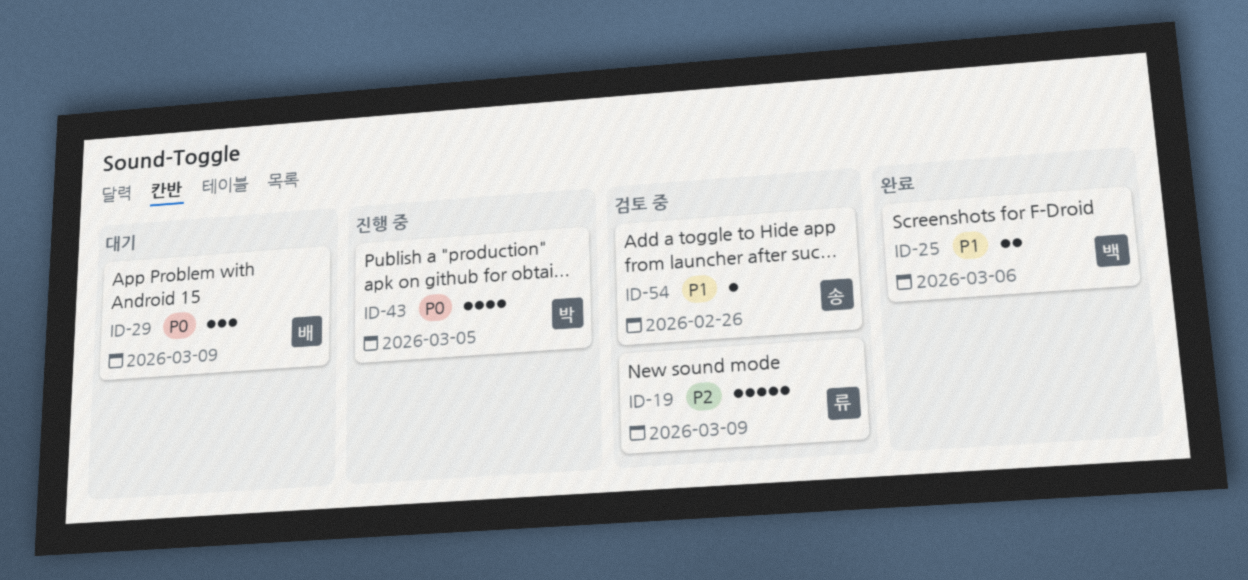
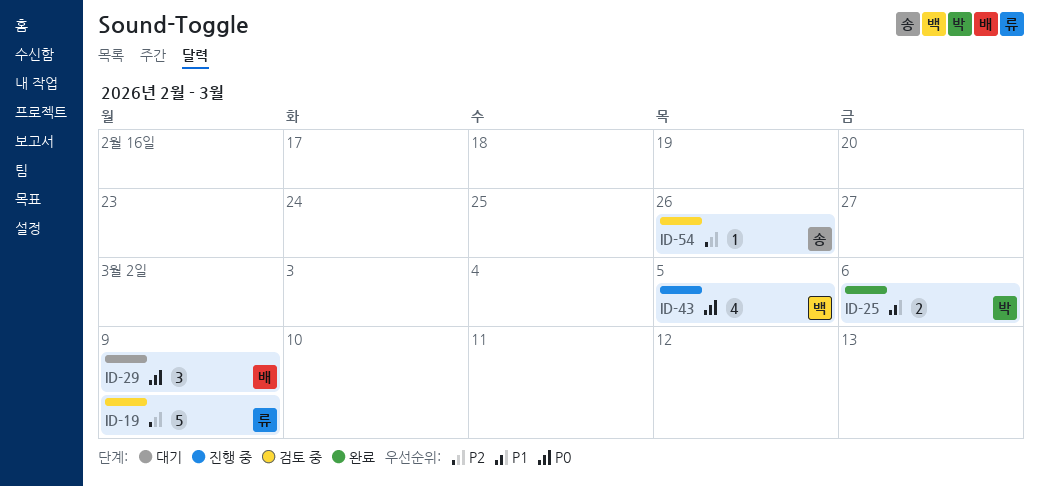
ID-25, owner: 백 -> 박
ID-43, owner: 박 -> 백
ID-54, priority: P1 -> P2

